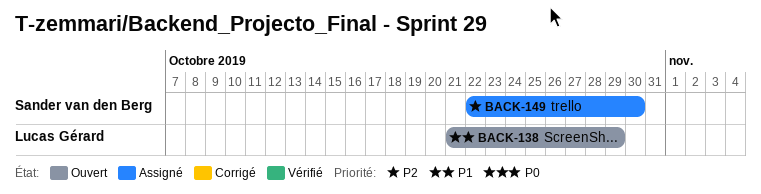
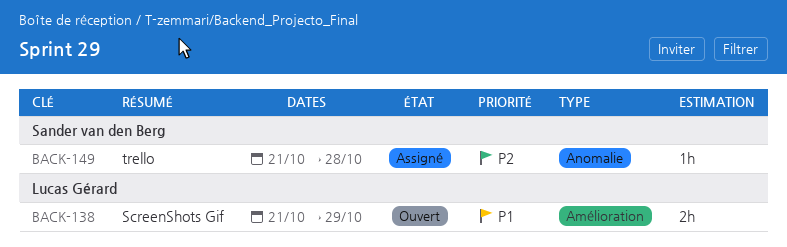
BACK-149, start: Oct 22 -> Oct 21
BACK-149, due: Oct 30 -> Oct 28

